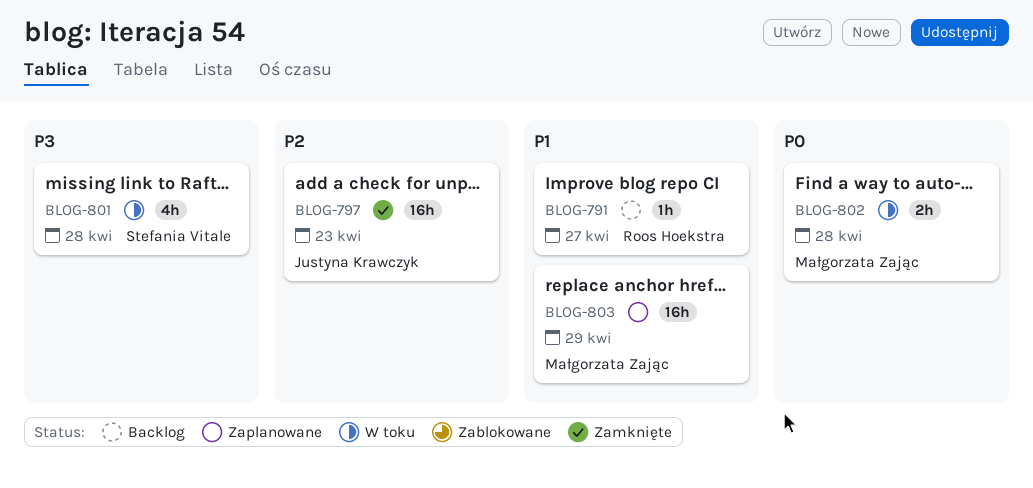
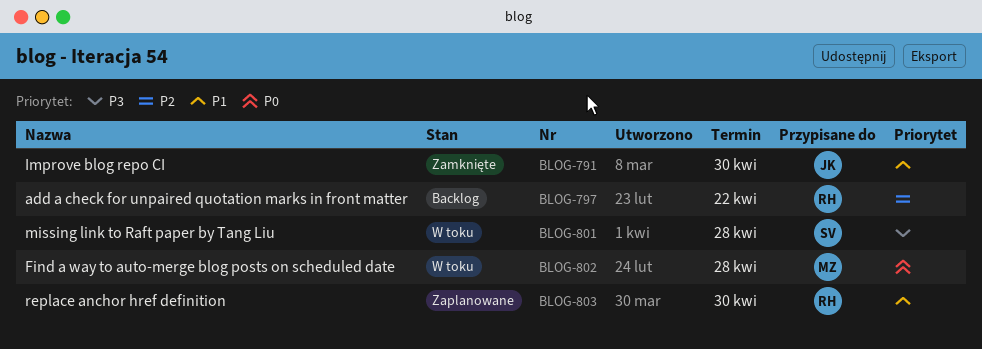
BLOG-791, status: Backlog -> Zamknięte
BLOG-791, owner: Roos Hoekstra -> Justyna Krawczyk
BLOG-791, due: Apr 27 -> Apr 30
BLOG-797, status: Zamknięte -> Backlog
BLOG-797, owner: Justyna Krawczyk -> Roos Hoekstra
BLOG-797, due: Apr 23 -> Apr 22
BLOG-803, owner: Małgorzata Zając -> Roos Hoekstra
BLOG-803, due: Apr 29 -> Apr 30

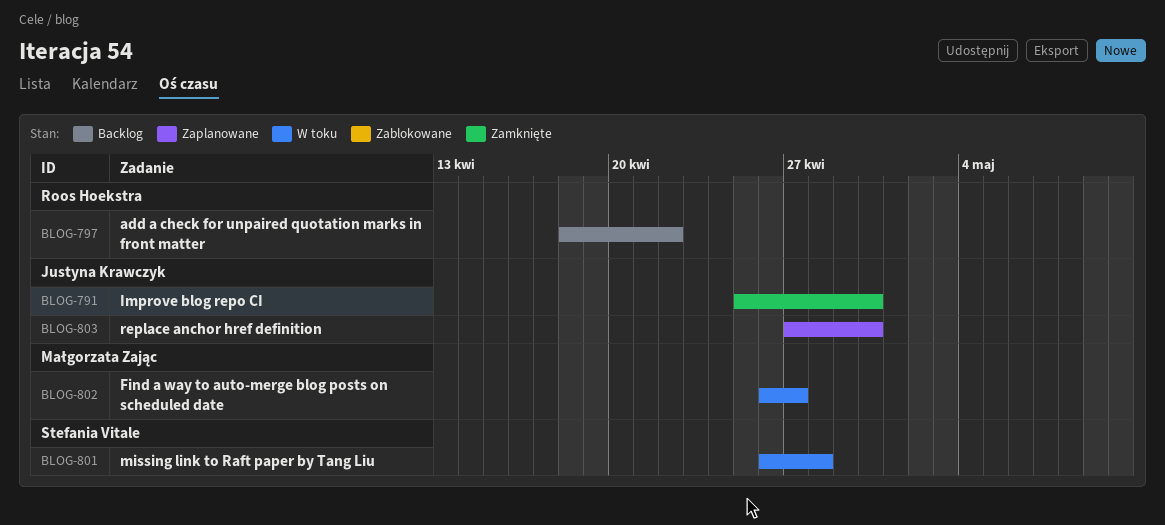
BLOG-802, due: Apr 28 -> Apr 27
BLOG-803, owner: Roos Hoekstra -> Justyna Krawczyk

